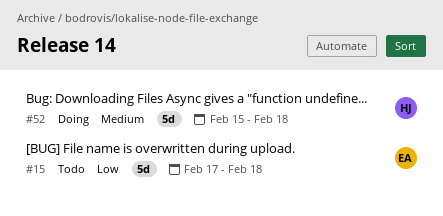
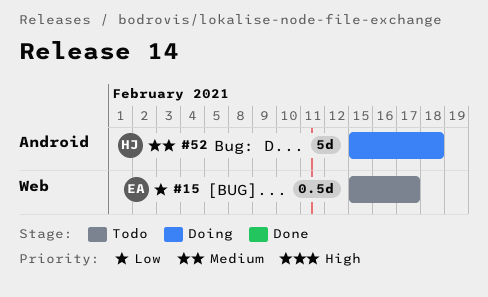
#15, estimate: 5d -> 0.5d
#15, start: Feb 17 -> Feb 15
#15, due: Feb 18 -> Feb 17

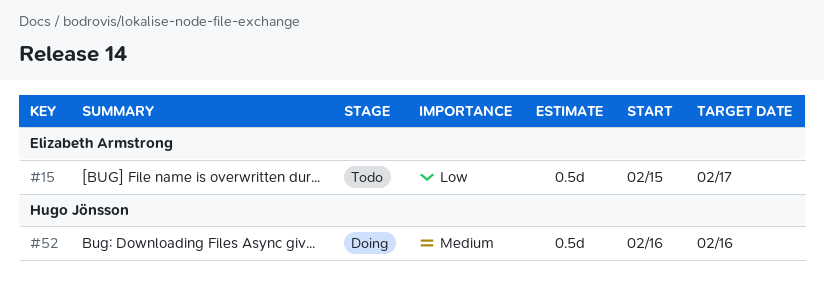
#52, estimate: 5d -> 0.5d
#52, start: Feb 15 -> Feb 16
#52, due: Feb 18 -> Feb 16

